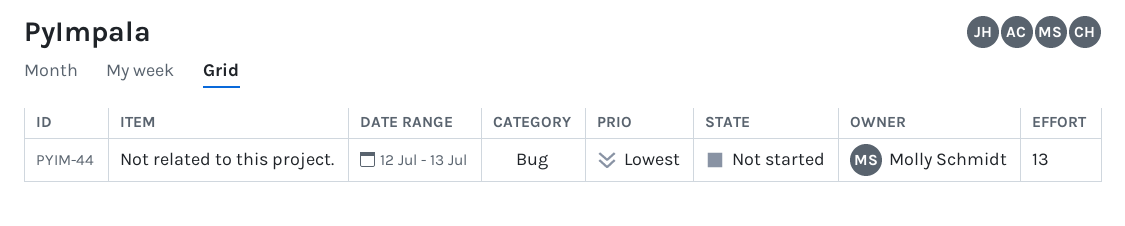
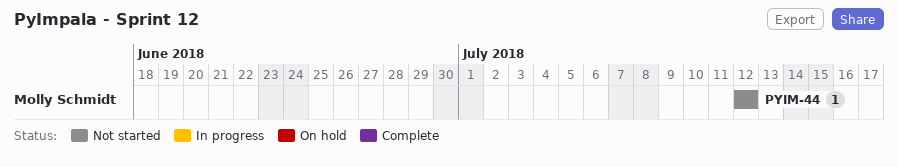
PYIM-44, estimate: 13 -> 1
PYIM-44, due: Jul 13 -> Jul 12

